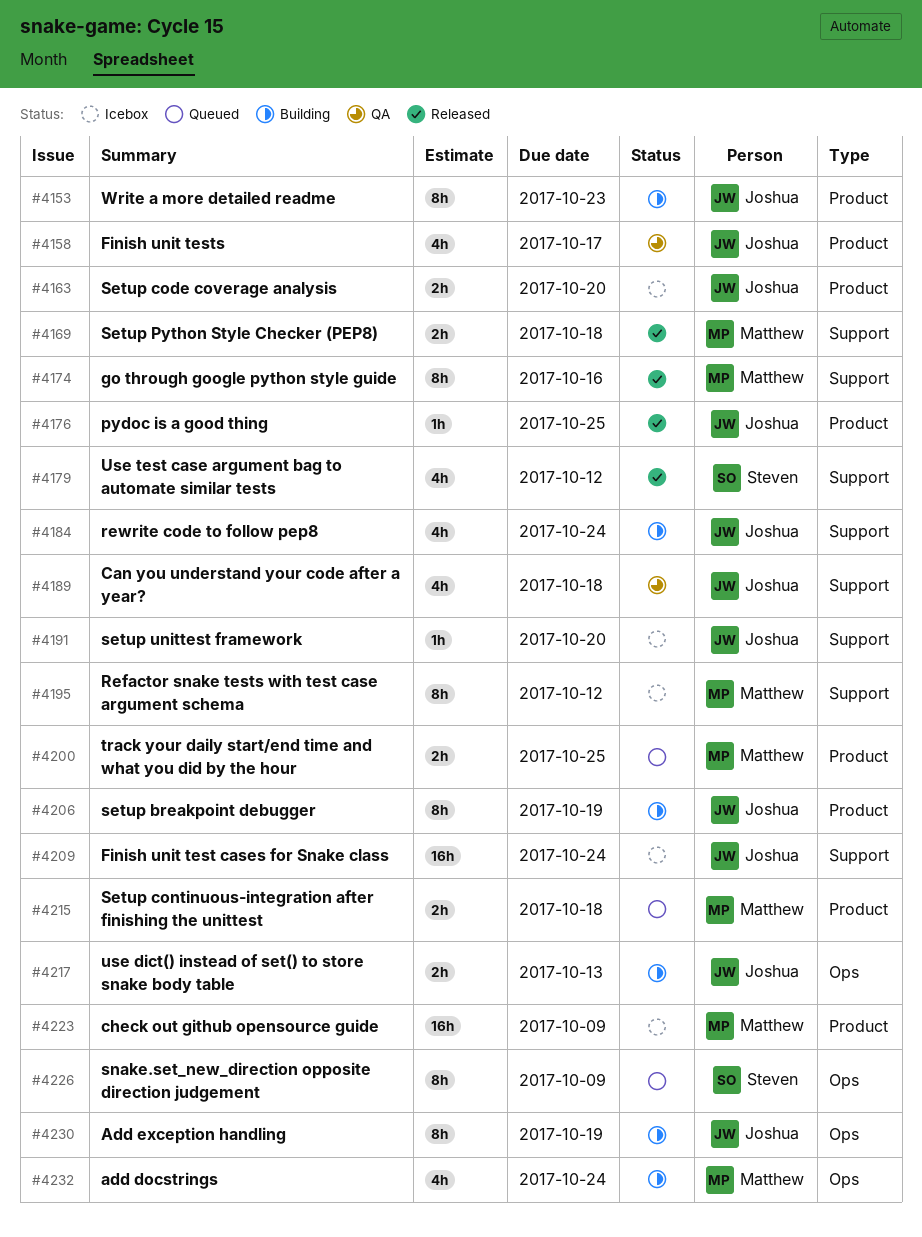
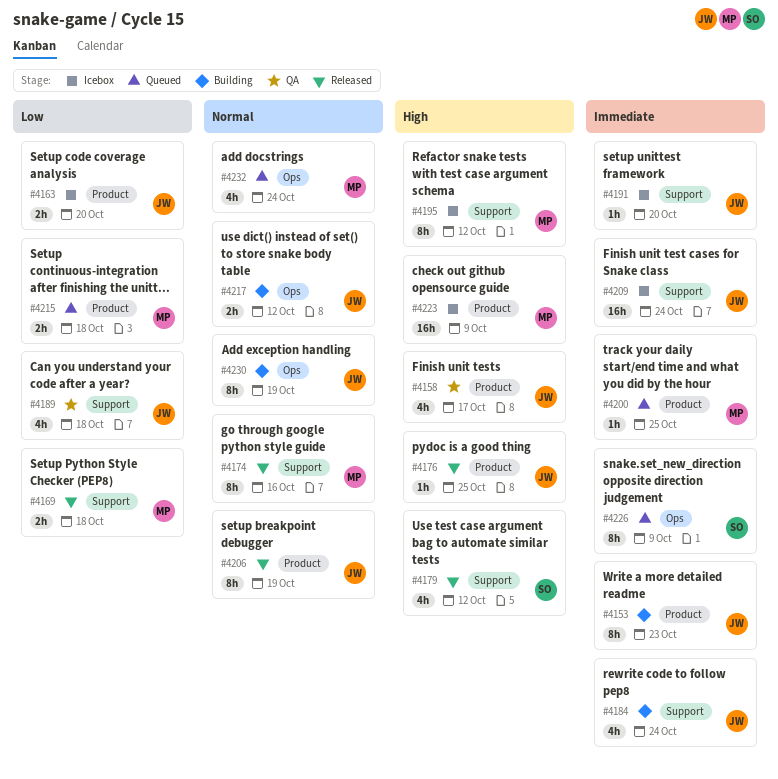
#4200, estimate: 2h -> 1h
#4206, status: Building -> Released
#4217, due: Oct 13 -> Oct 12
#4232, status: Building -> Queued

